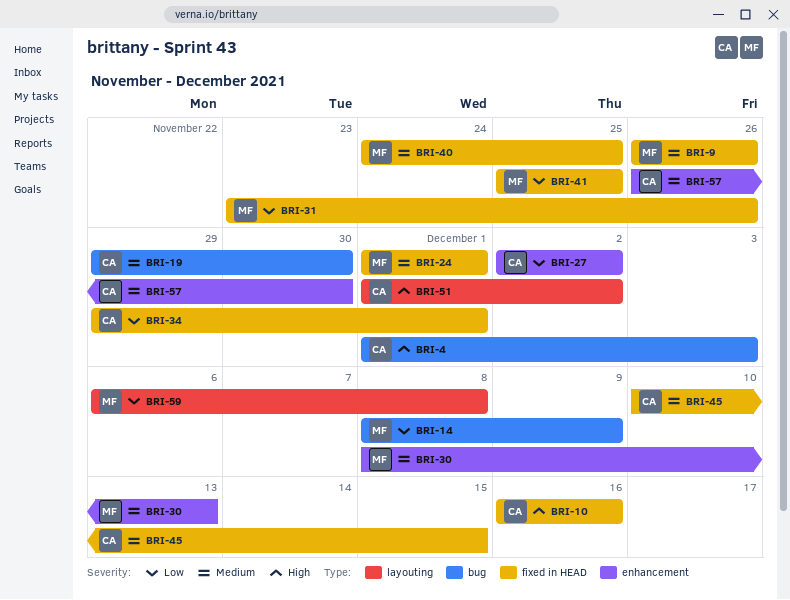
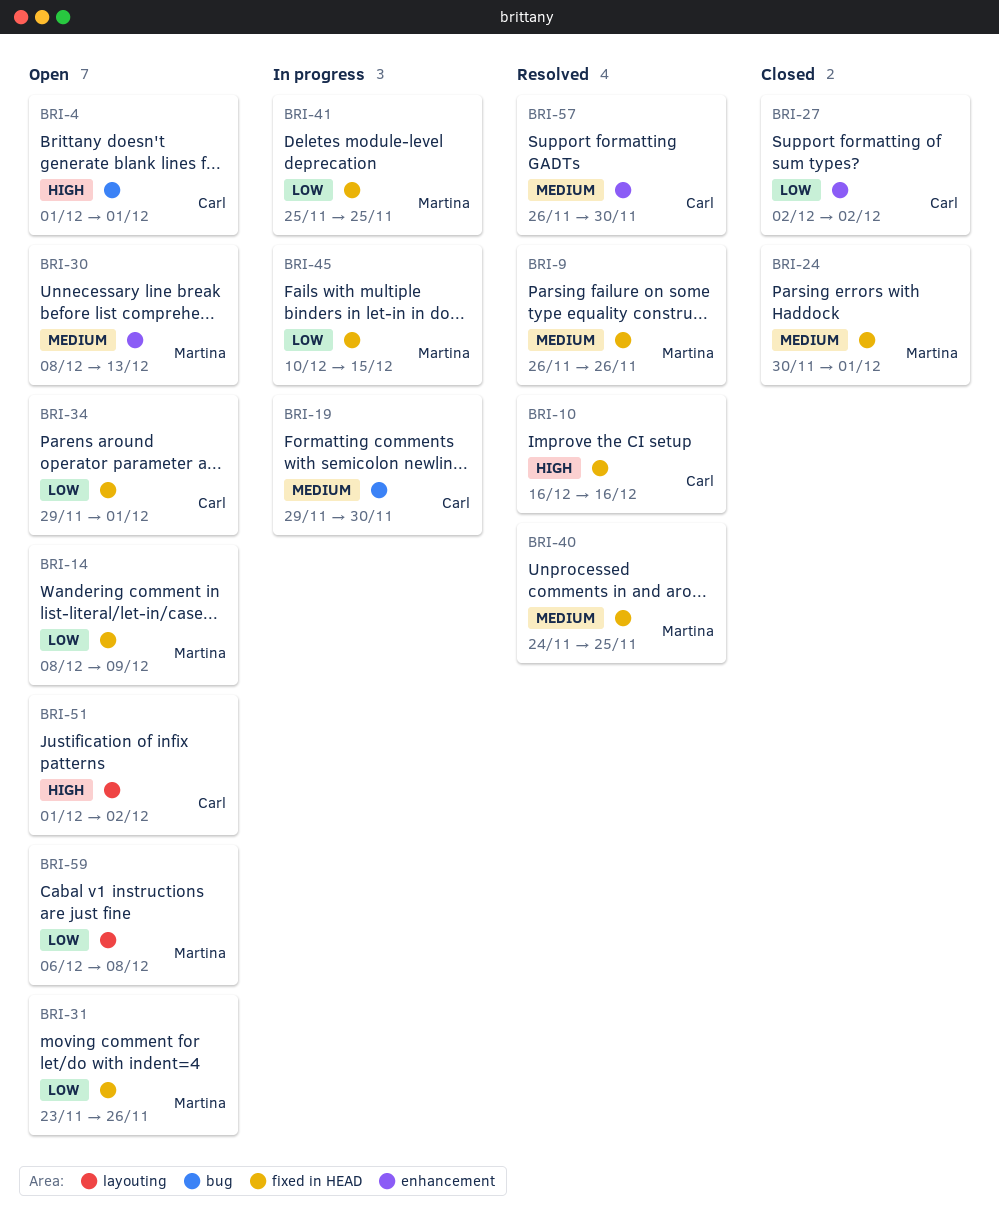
BRI-4, due: Dec 3 -> Dec 1
BRI-14, label: bug -> fixed in HEAD
BRI-24, start: Dec 1 -> Nov 30
BRI-45, owner: Carl -> Martina
BRI-45, priority: Medium -> Low

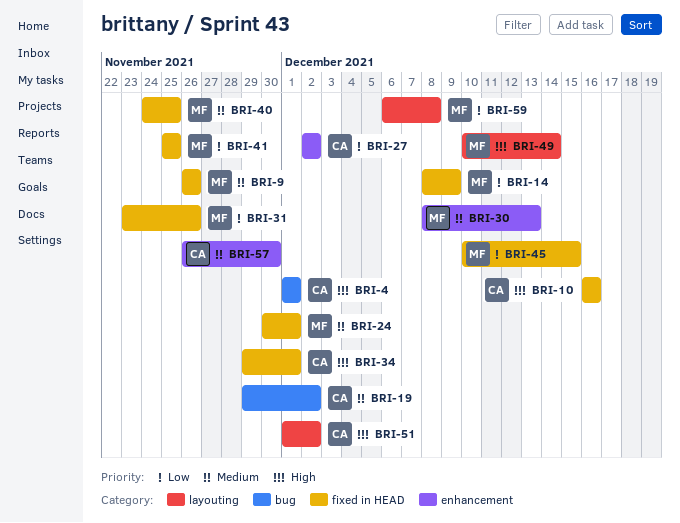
BRI-19, due: Nov 30 -> Dec 2
BRI-34, priority: Low -> High
BRI-49: none -> present

